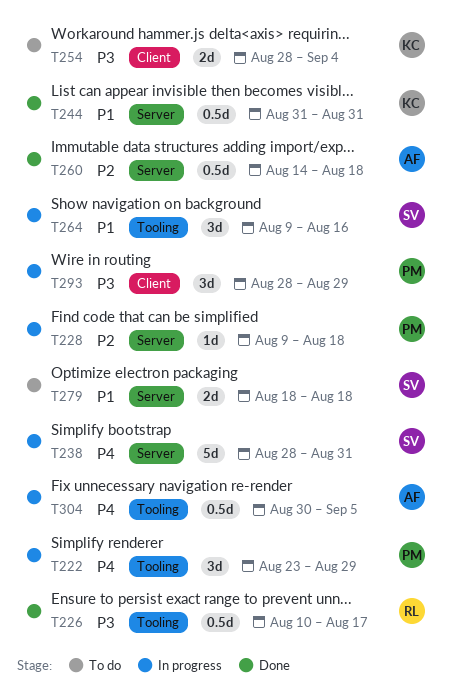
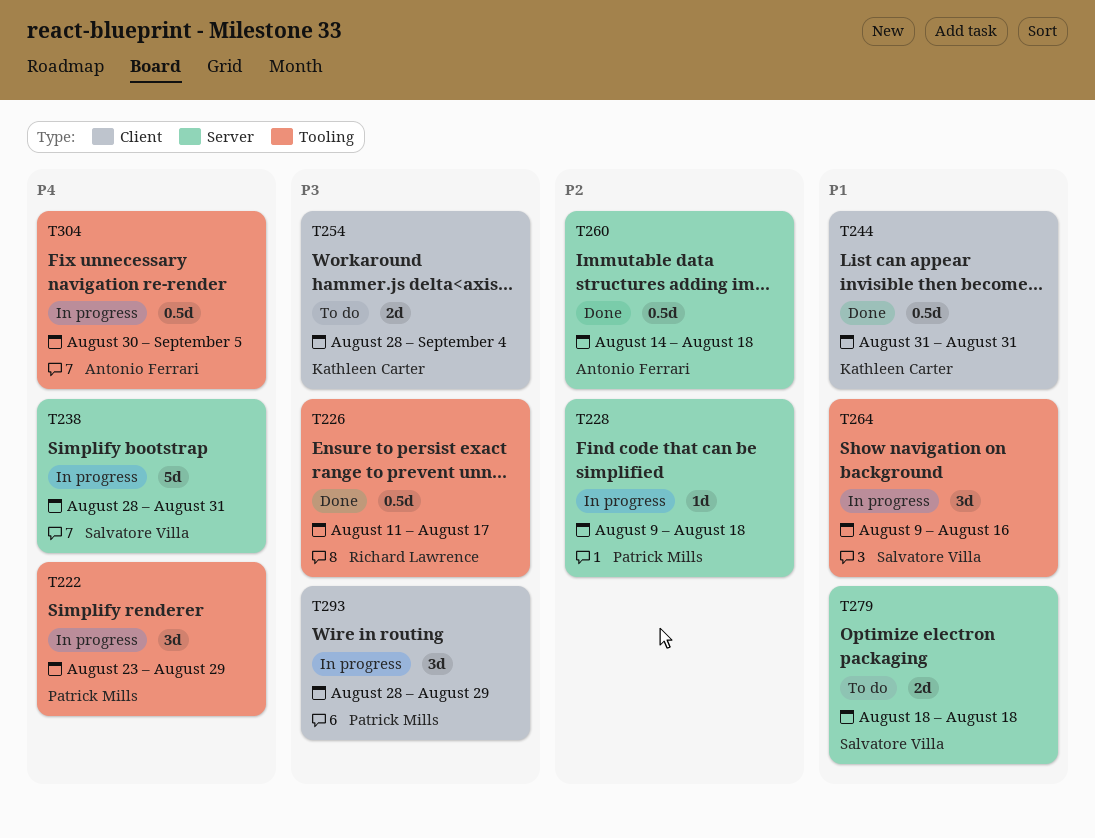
T226, start: Aug 10 -> Aug 11
T244, label: Server -> Client

